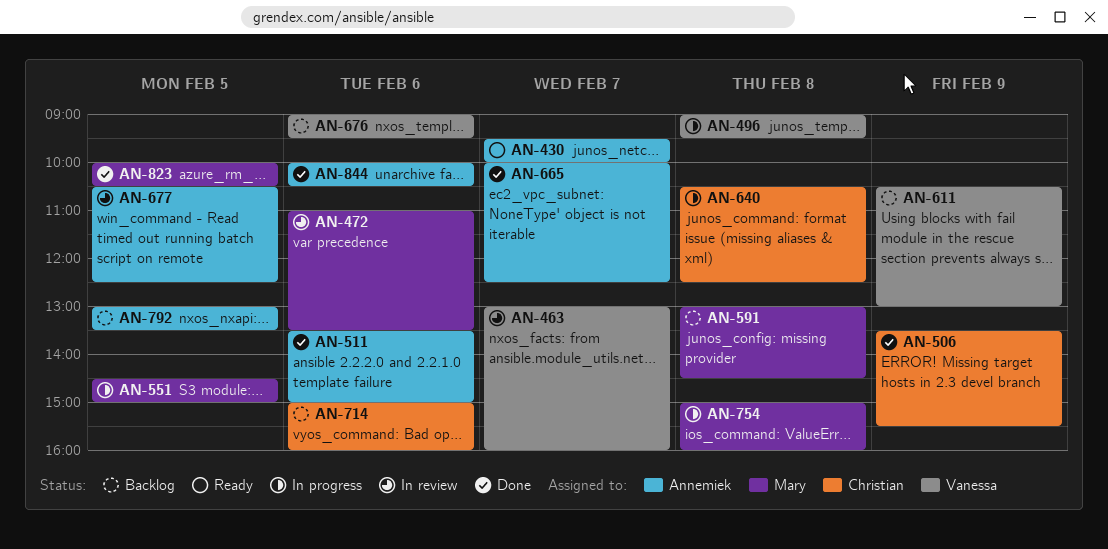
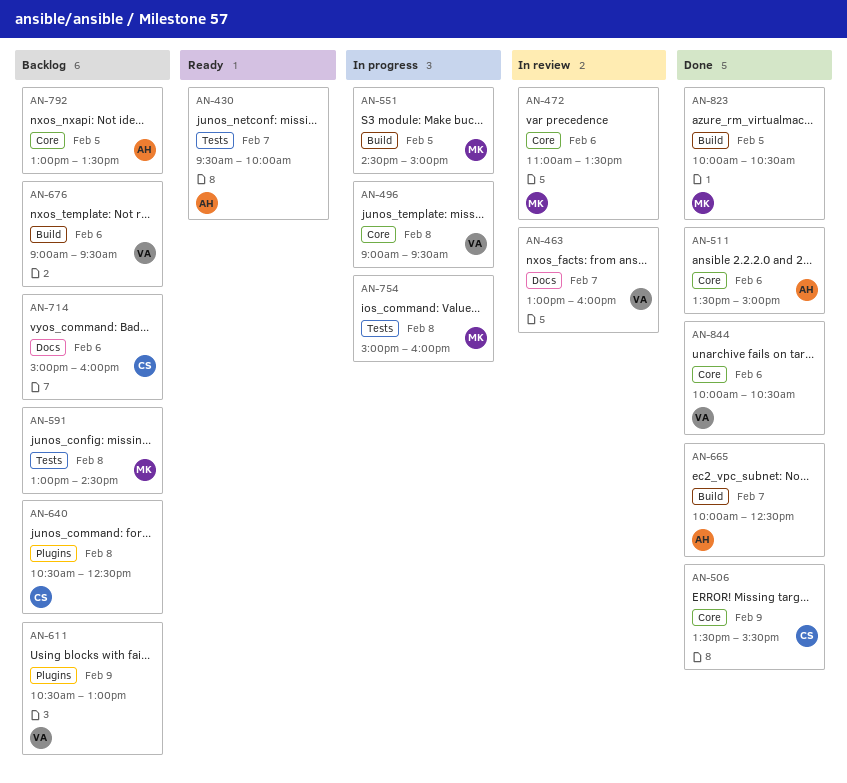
AN-640, status: In progress -> Backlog
AN-677: present -> none
AN-844, owner: Annemiek -> Vanessa

